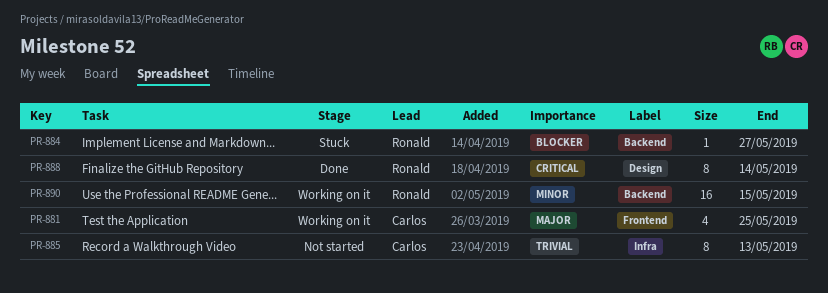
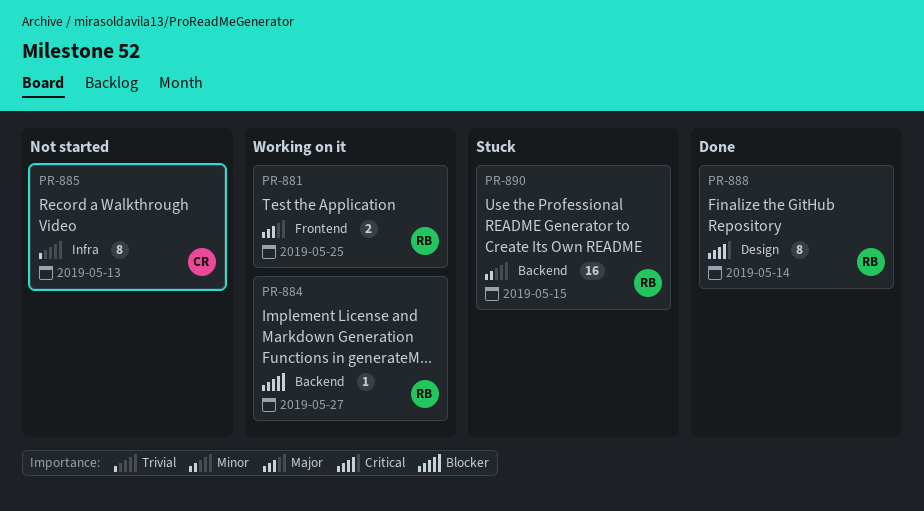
PR-881, owner: Carlos -> Ronald
PR-881, estimate: 4 -> 2
PR-884, status: Stuck -> Working on it
PR-890, status: Working on it -> Stuck

